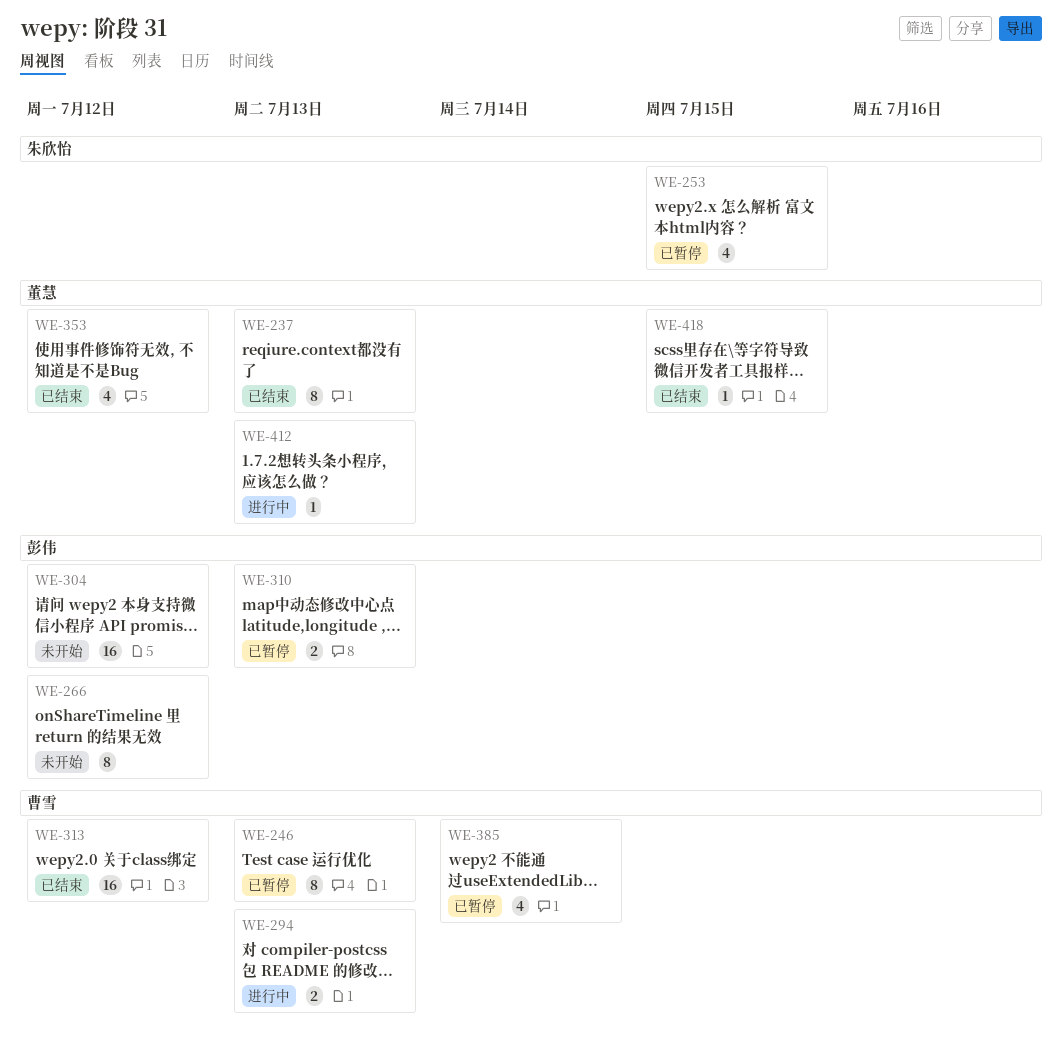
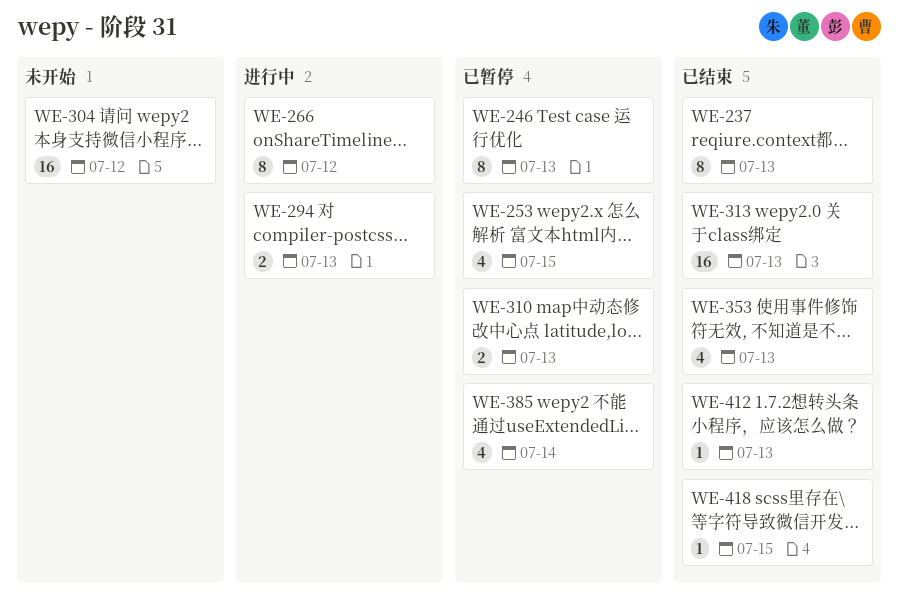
WE-266, status: 未开始 -> 进行中
WE-313, due: Jul 12 -> Jul 13
WE-353, due: Jul 12 -> Jul 13
WE-412, status: 进行中 -> 已结束

